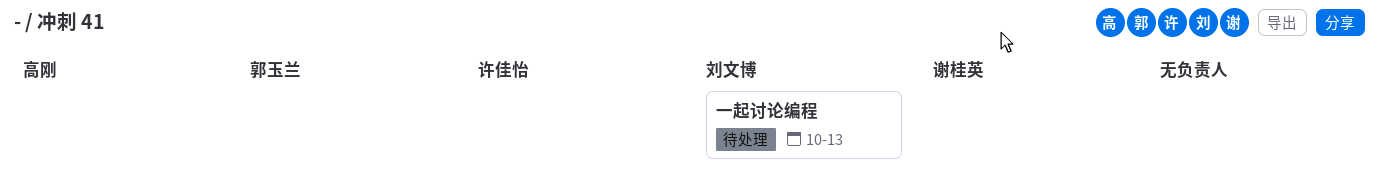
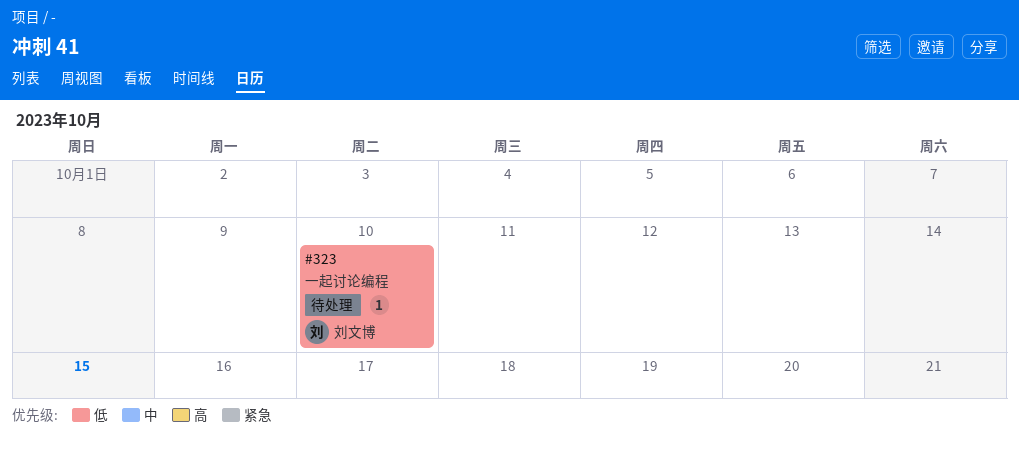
一起讨论编程, due: Oct 13 -> Oct 10

